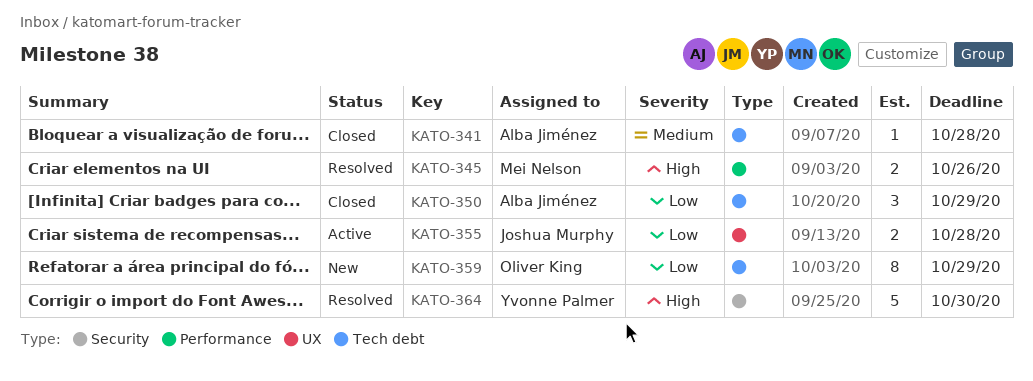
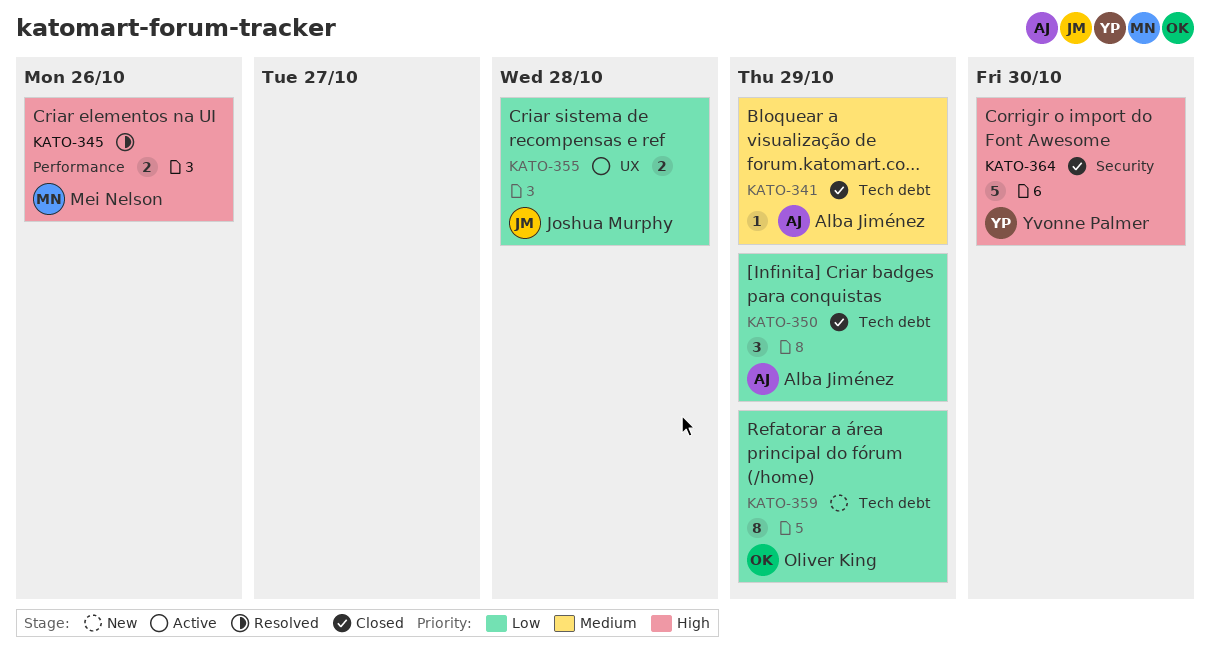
KATO-341, due: Oct 28 -> Oct 29
KATO-364, status: Resolved -> Closed

